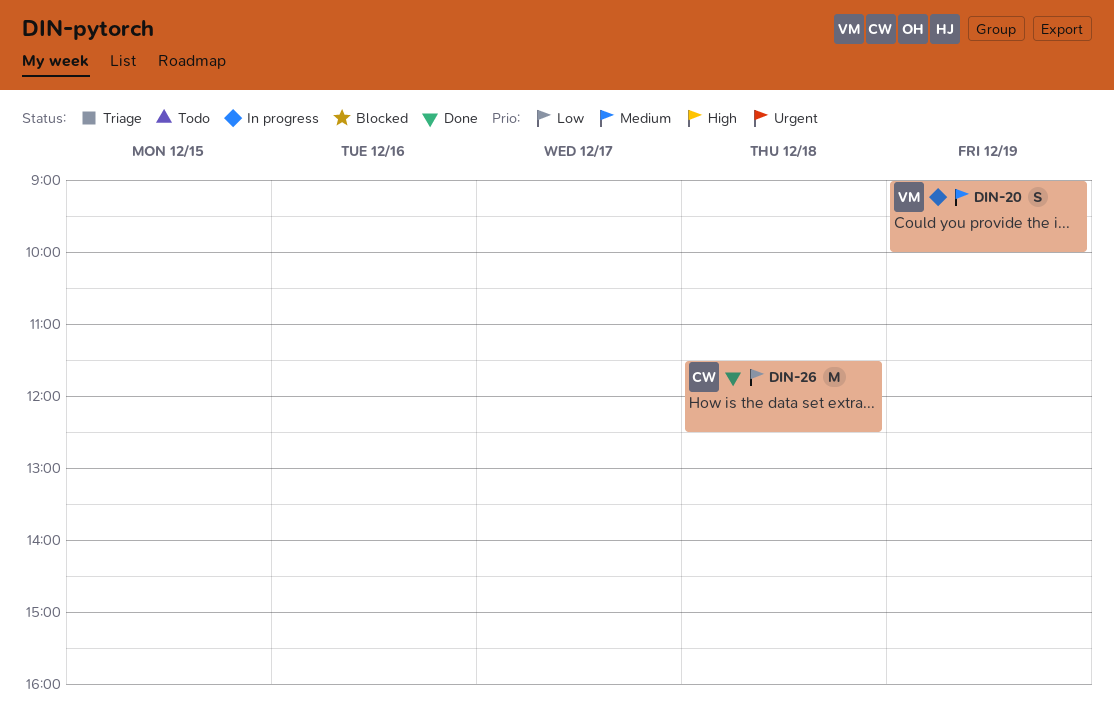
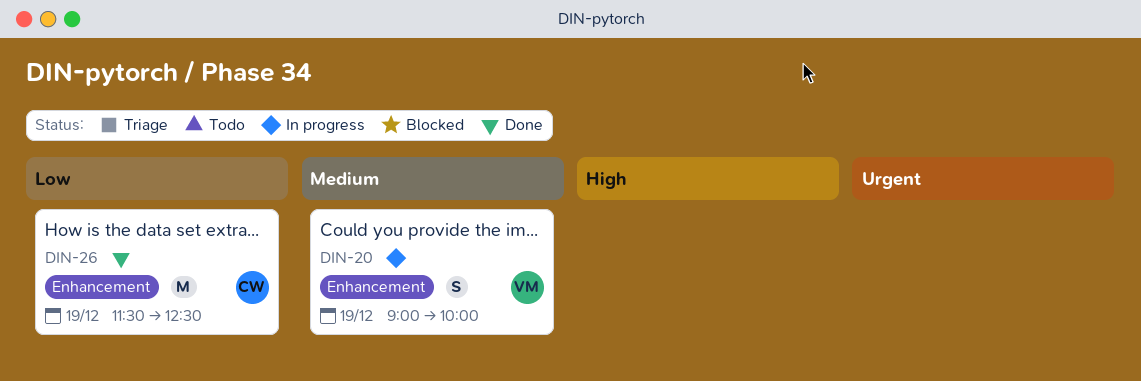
DIN-26, day: Dec 18 -> Dec 19

